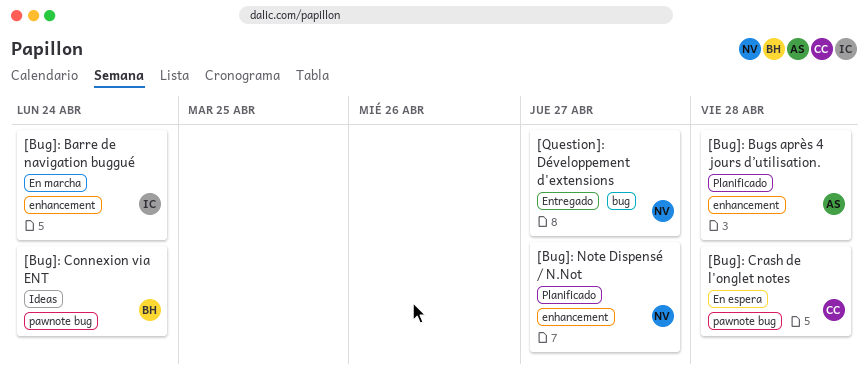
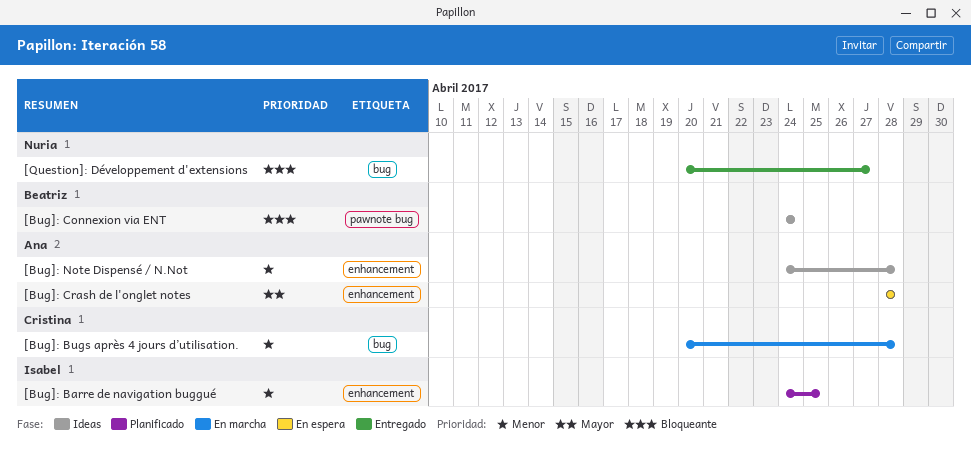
[Bug]: Barre de navigation buggué, status: En marcha -> Planificado
[Bug]: Barre de navigation buggué, due: Apr 24 -> Apr 25
[Bug]: Bugs après 4 jours d’utilisation., status: Planificado -> En marcha
[Bug]: Bugs après 4 jours d’utilisation., owner: Ana -> Cristina
[Bug]: Bugs après 4 jours d’utilisation., label: enhancement -> bug
[Bug]: Crash de l'onglet notes, owner: Cristina -> Ana
[Bug]: Crash de l'onglet notes, label: pawnote bug -> enhancement
[Bug]: Note Dispensé / N.Not, status: Planificado -> Ideas
[Bug]: Note Dispensé / N.Not, owner: Nuria -> Ana
[Bug]: Note Dispensé / N.Not, due: Apr 27 -> Apr 28

